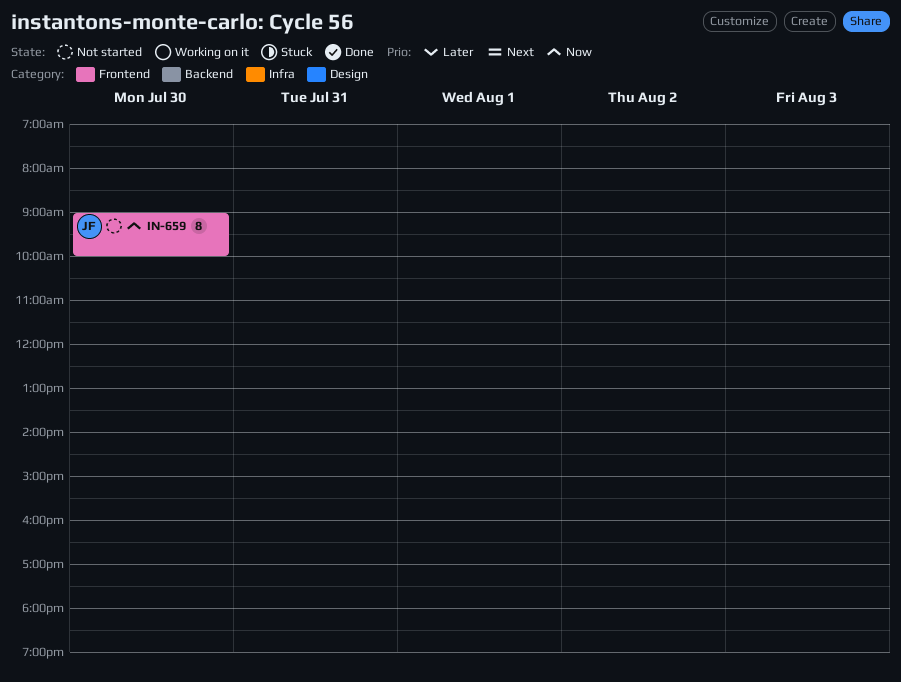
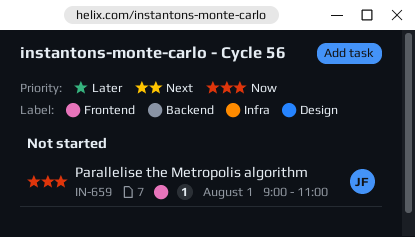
IN-659, estimate: 8 -> 1
IN-659, day: Jul 30 -> Aug 1
IN-659, ends: 10:00 -> 11:00

